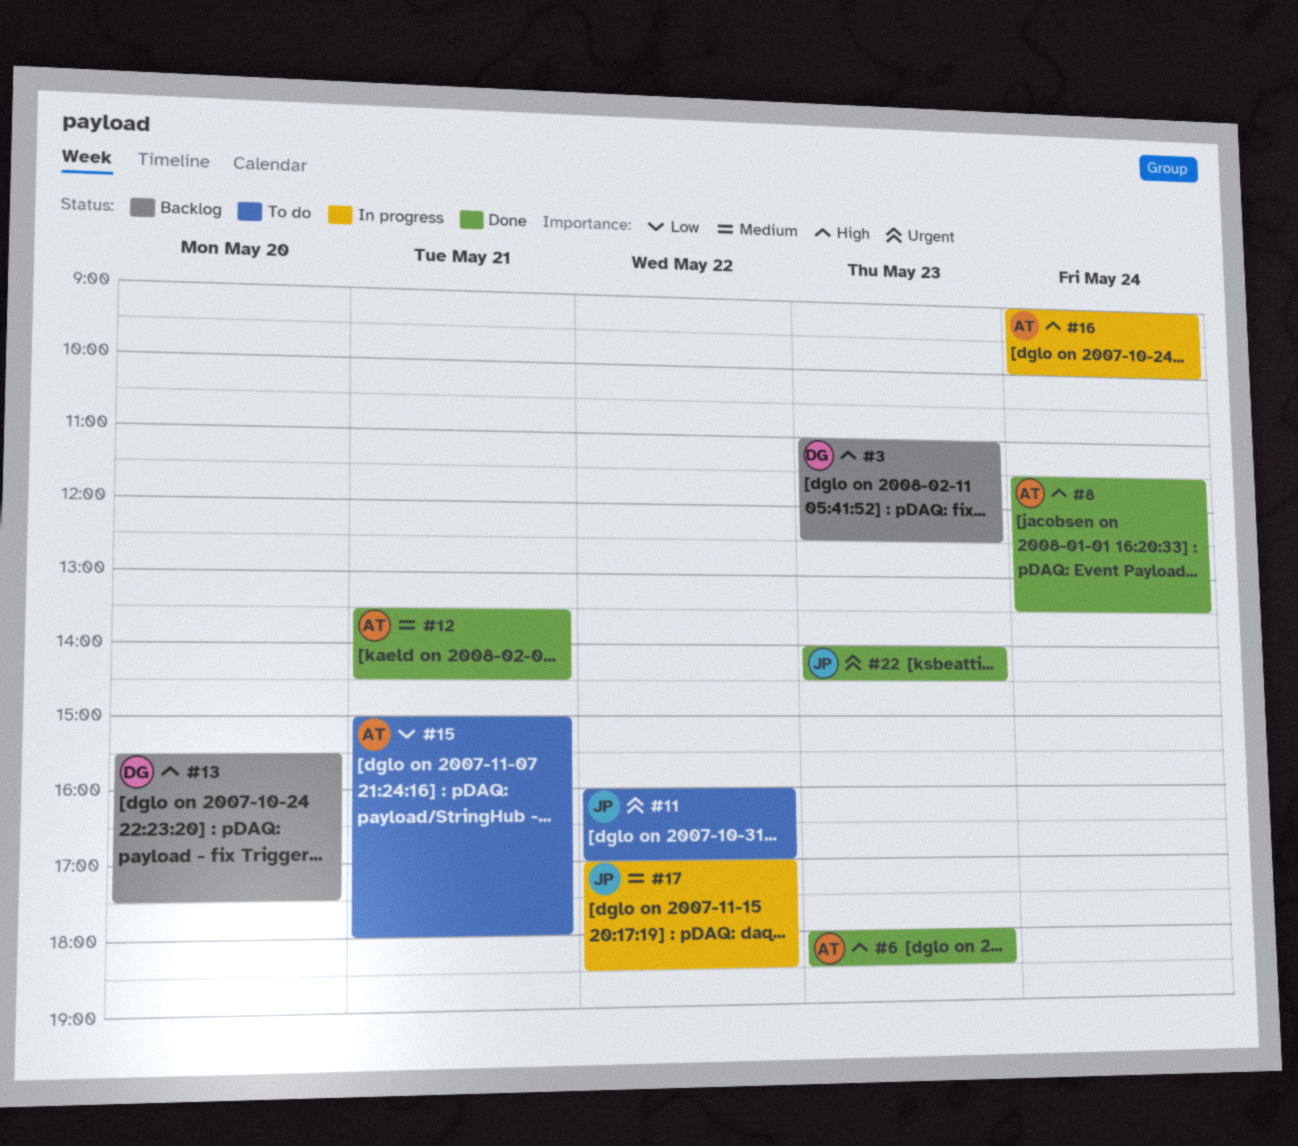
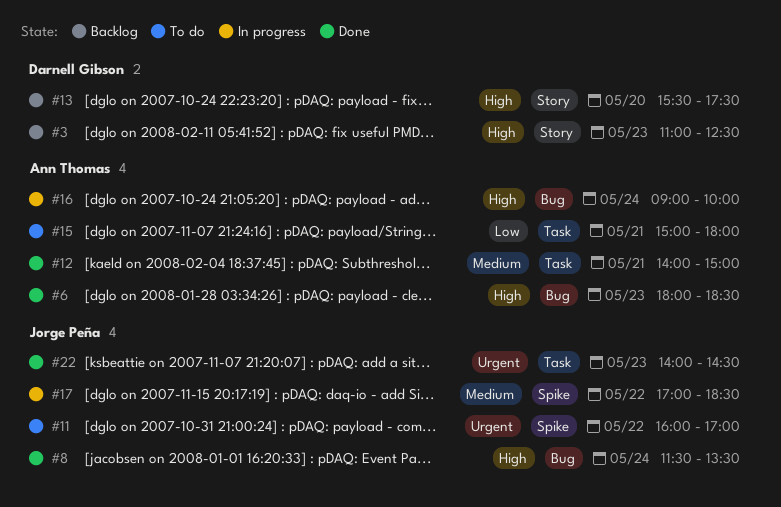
#8, owner: Ann Thomas -> Jorge Peña
#12, begins: 13:30 -> 14:00
#12, ends: 14:30 -> 15:00

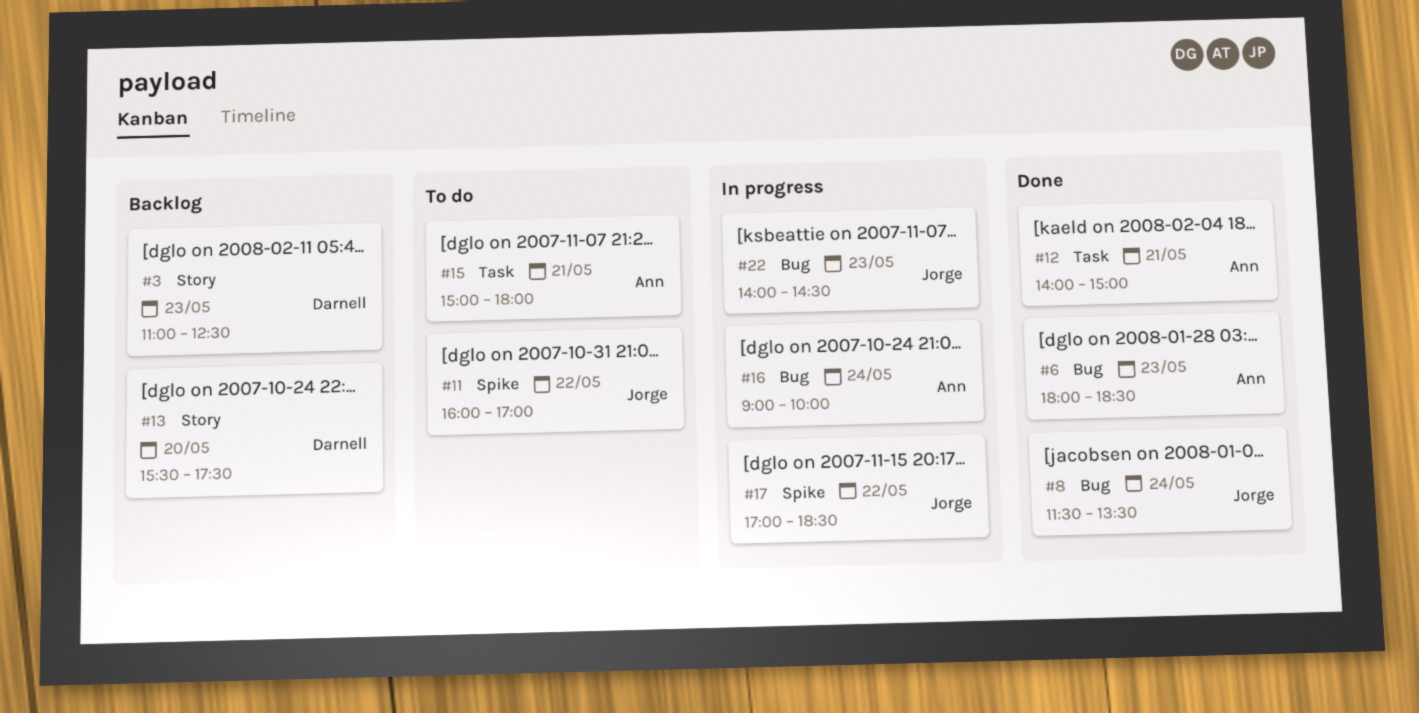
#22, status: Done -> In progress
#22, label: Task -> Bug

